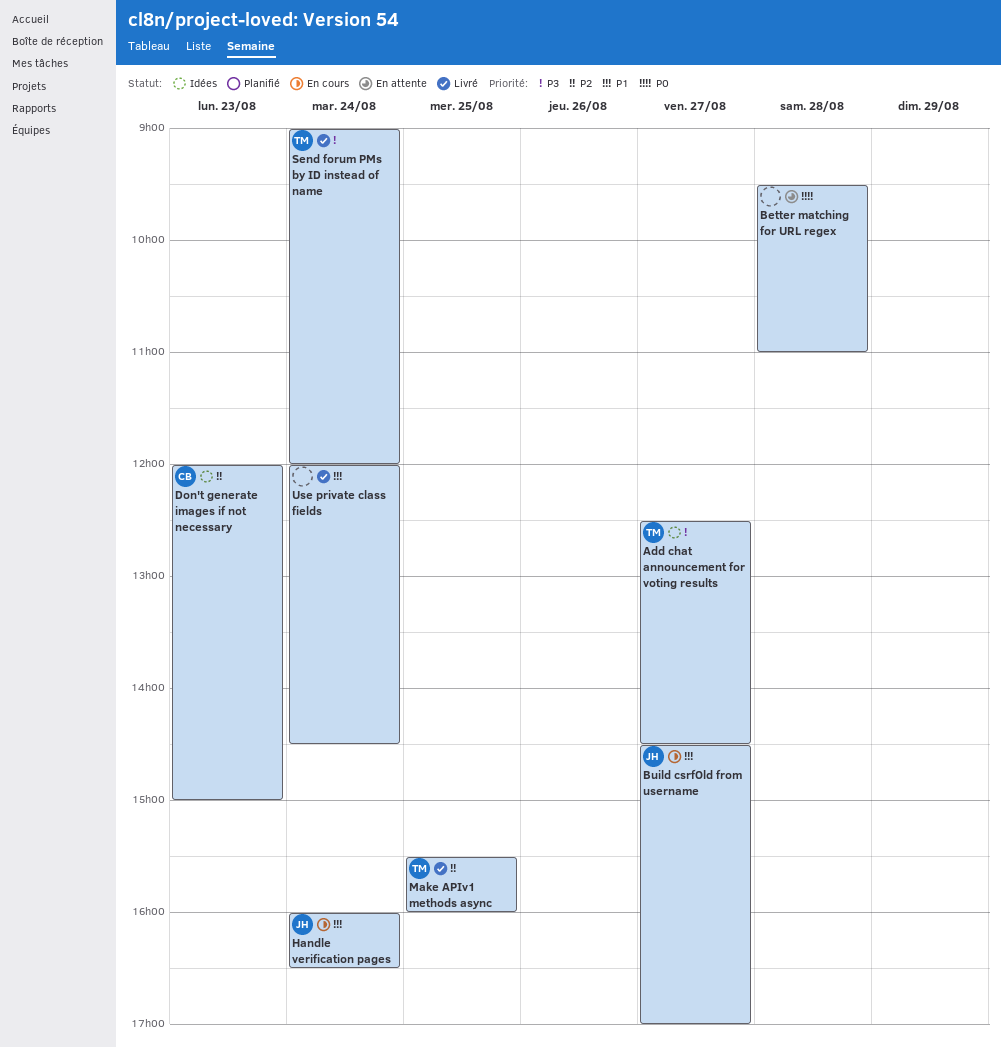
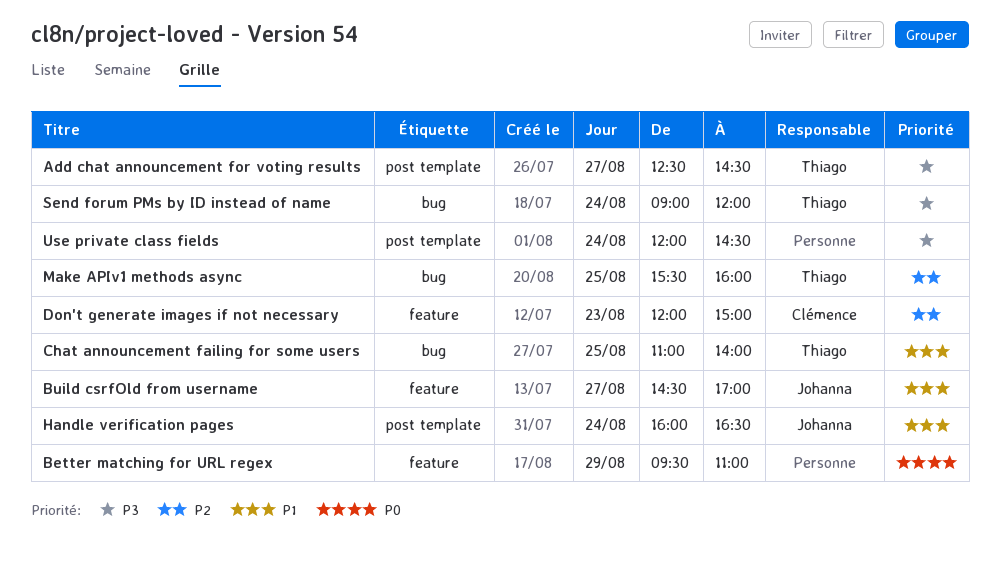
Better matching for URL regex, day: Aug 28 -> Aug 29
Chat announcement failing for some users: none -> present
Use private class fields, priority: P1 -> P3

